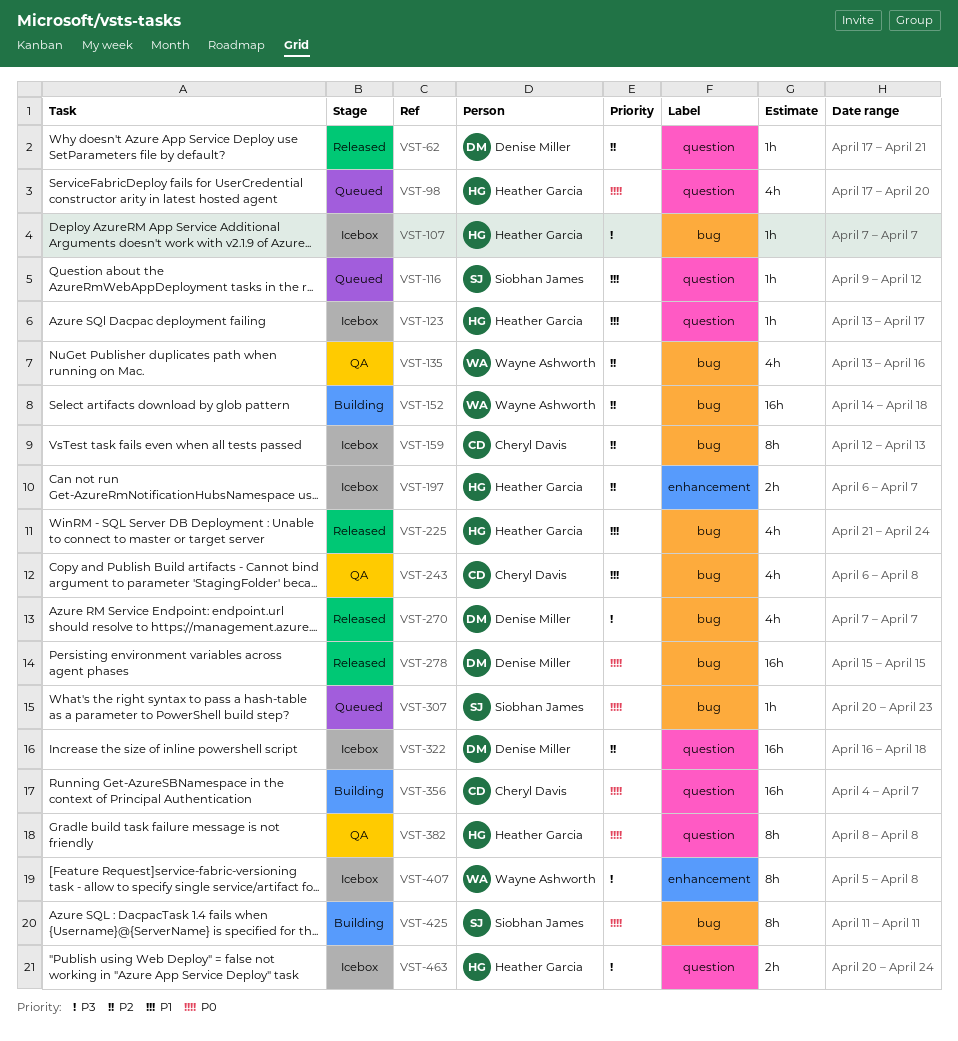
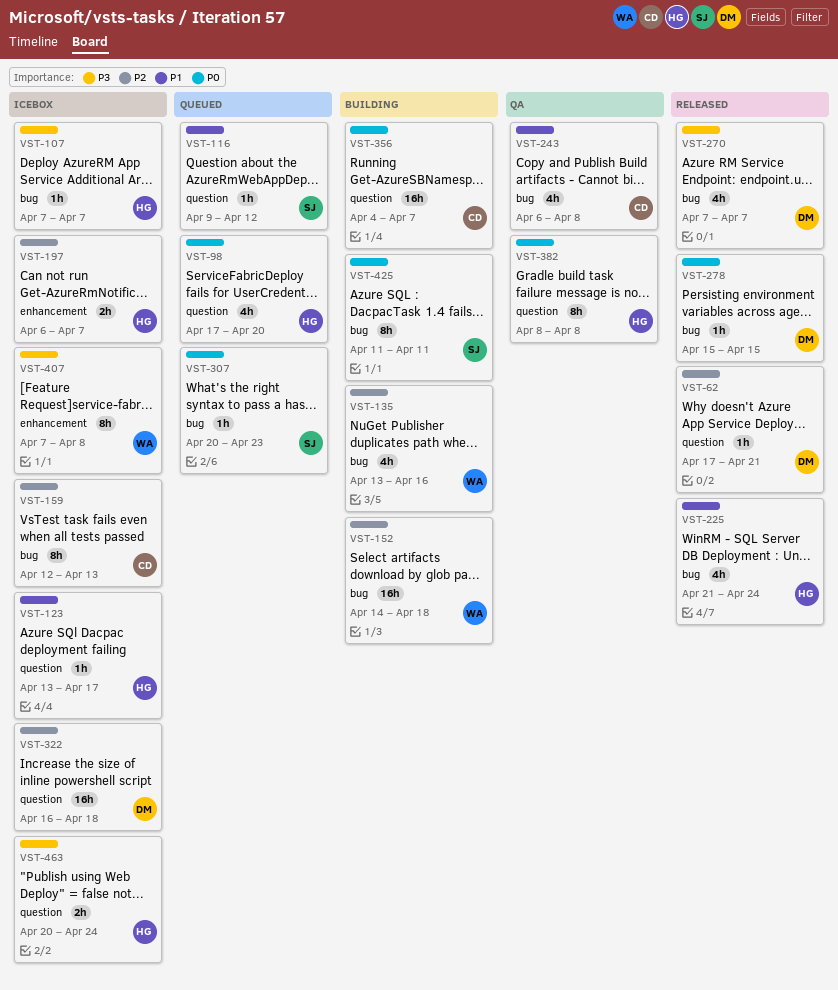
VST-135, status: QA -> Building
VST-278, estimate: 16h -> 1h
VST-407, start: Apr 5 -> Apr 7

